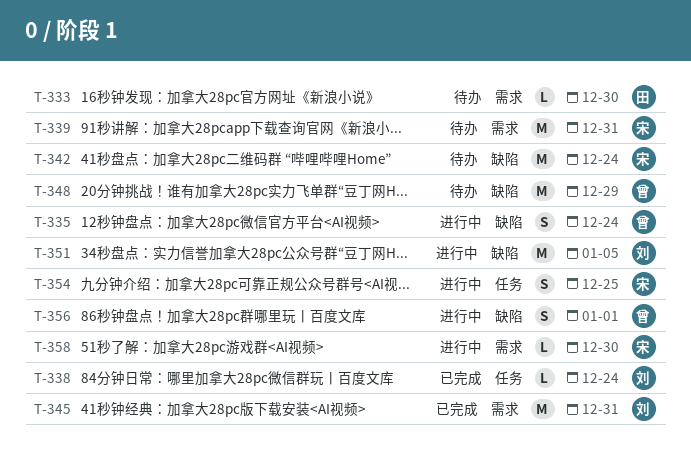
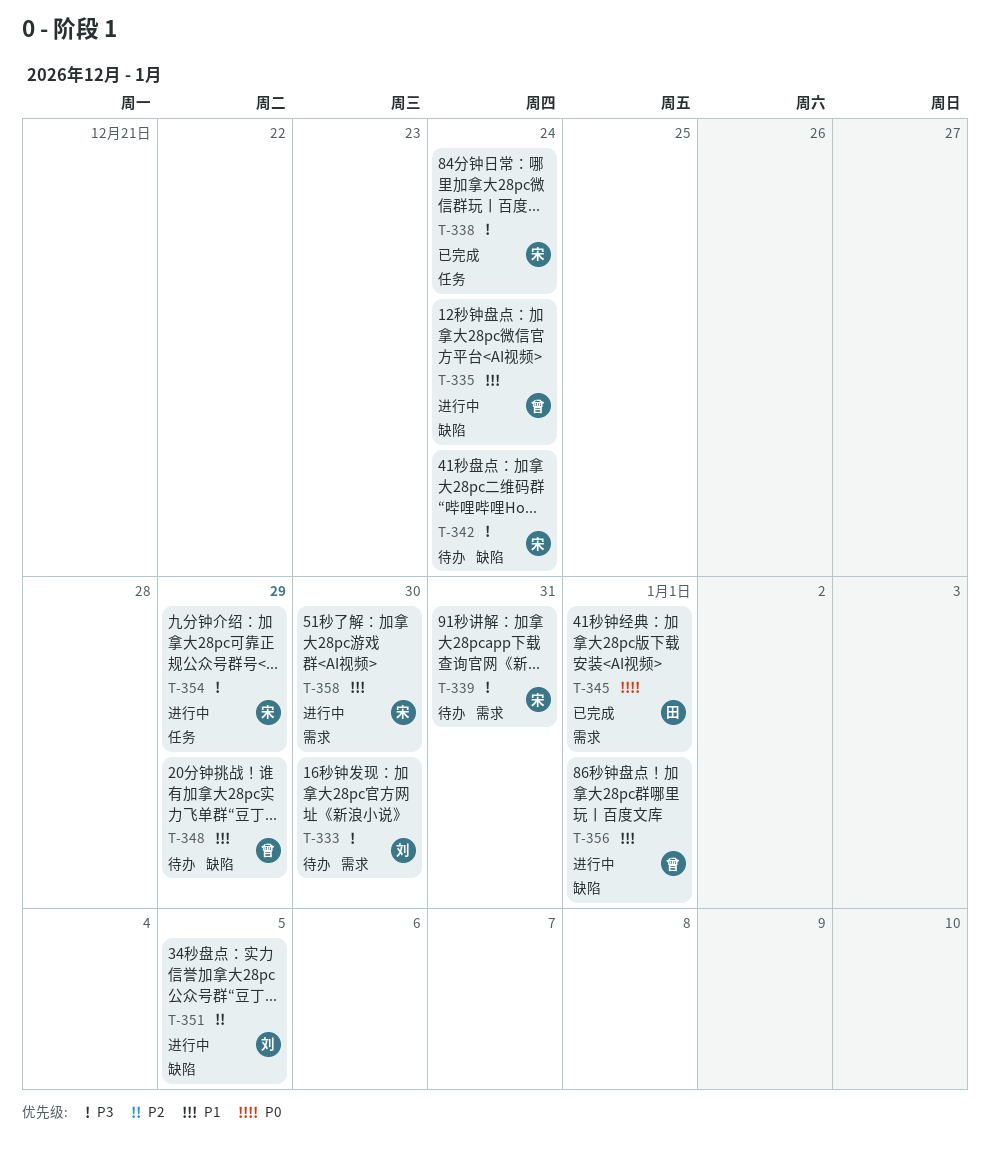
T-333, owner: 田 -> 刘
T-338, owner: 刘 -> 宋
T-345, owner: 刘 -> 田
T-345, due: Dec 31 -> Jan 1
T-354, due: Dec 25 -> Dec 29

